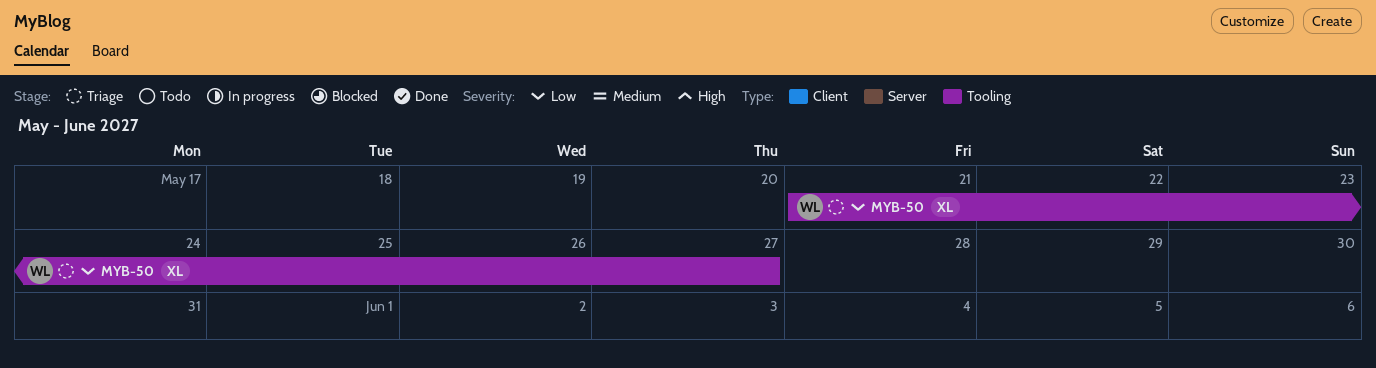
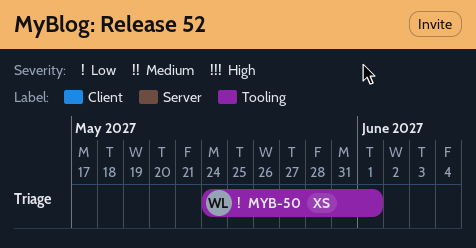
MYB-50, estimate: XL -> XS
MYB-50, start: May 21 -> May 24
MYB-50, due: May 27 -> Jun 1

